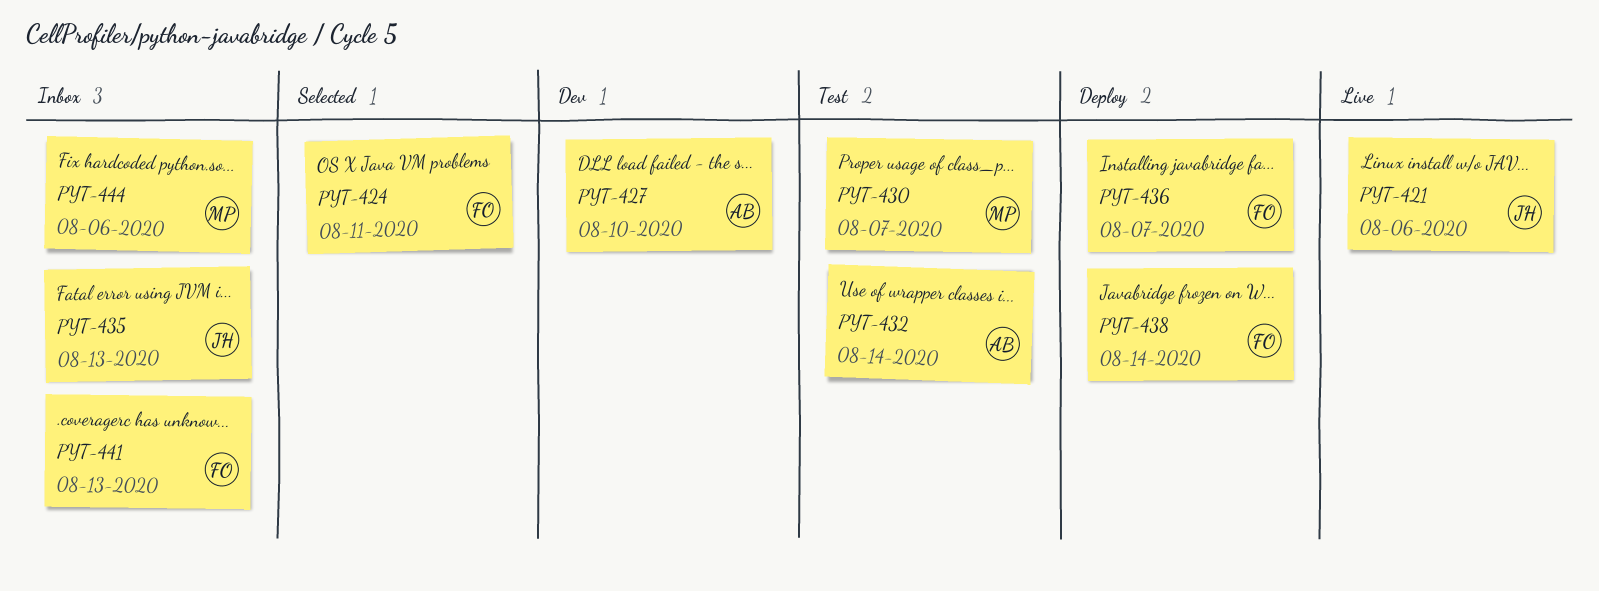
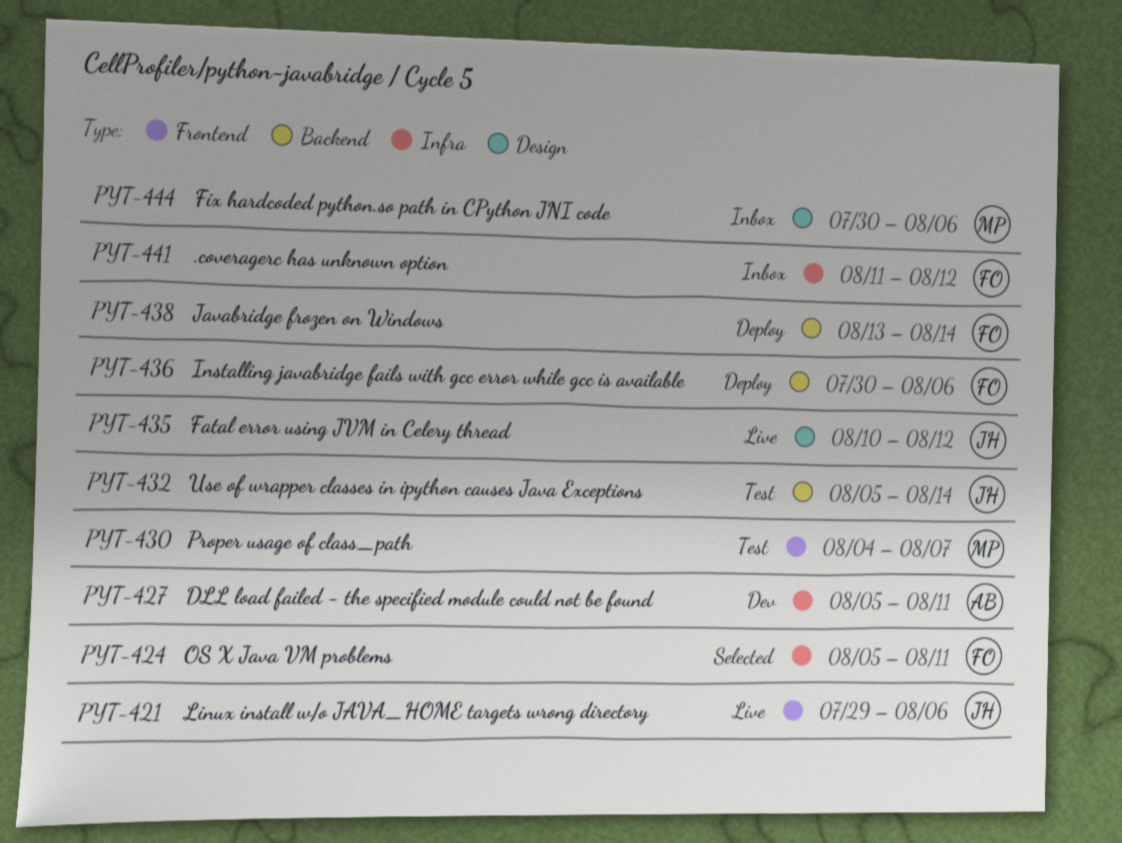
PYT-427, due: Aug 10 -> Aug 11
PYT-432, owner: AB -> JH
PYT-435, status: Inbox -> Live
PYT-435, due: Aug 13 -> Aug 12
PYT-436, due: Aug 7 -> Aug 6
PYT-441, due: Aug 13 -> Aug 12

